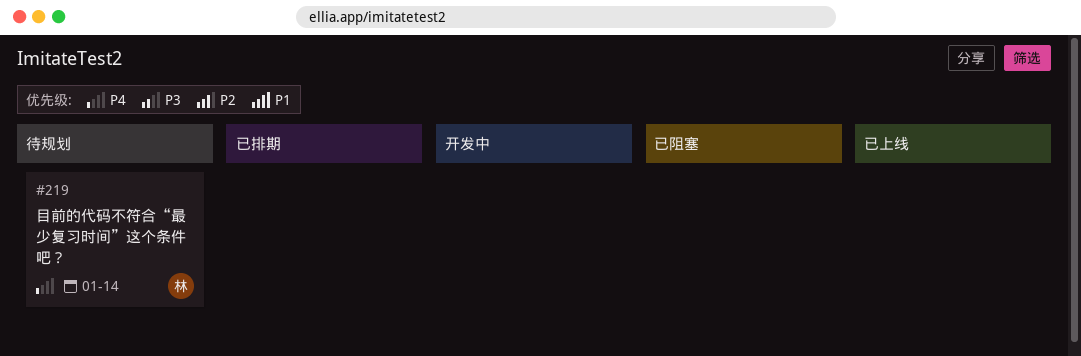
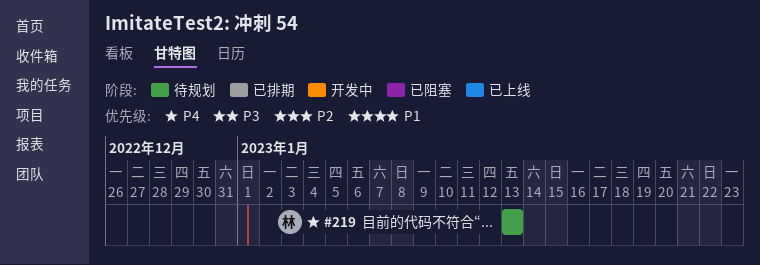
#219, due: Jan 14 -> Jan 13

